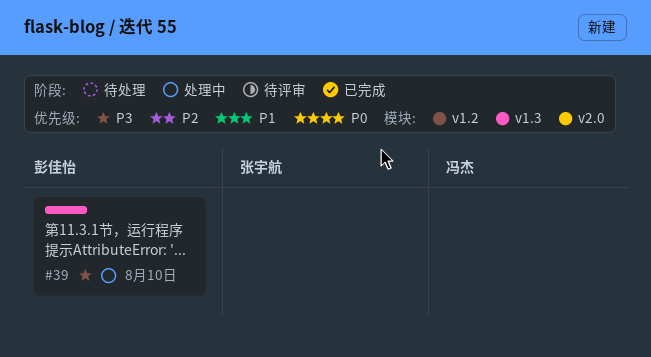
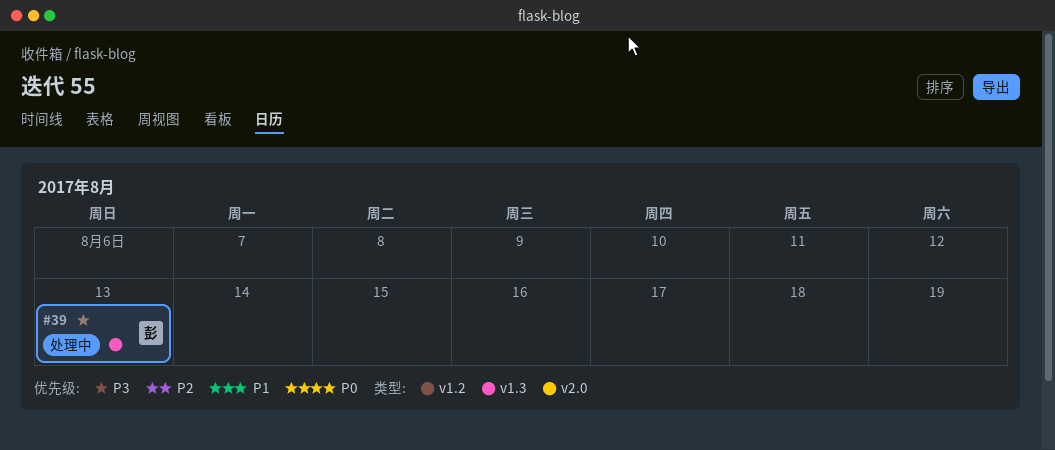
#39, due: Aug 10 -> Aug 13

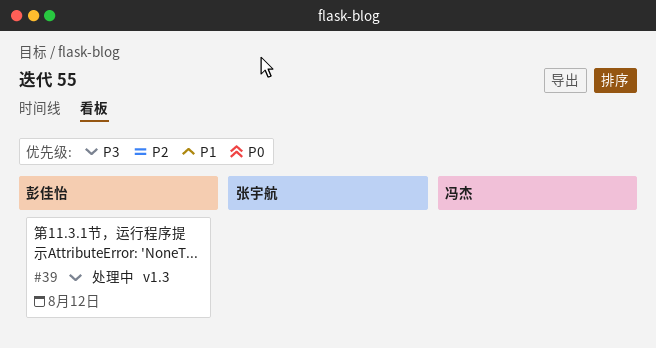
#39, due: Aug 13 -> Aug 12

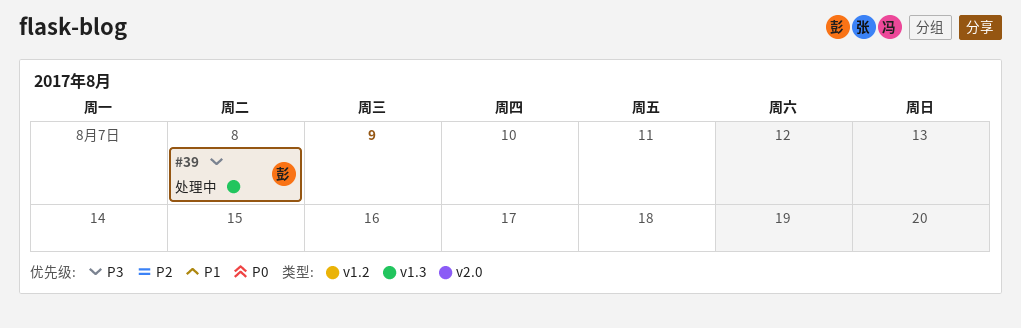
#39, due: Aug 12 -> Aug 8

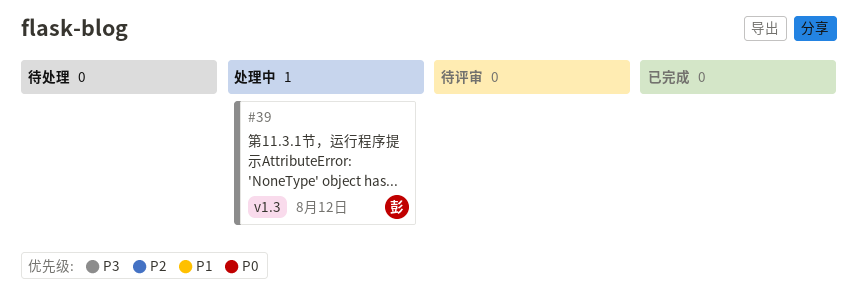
#39, due: Aug 8 -> Aug 12

